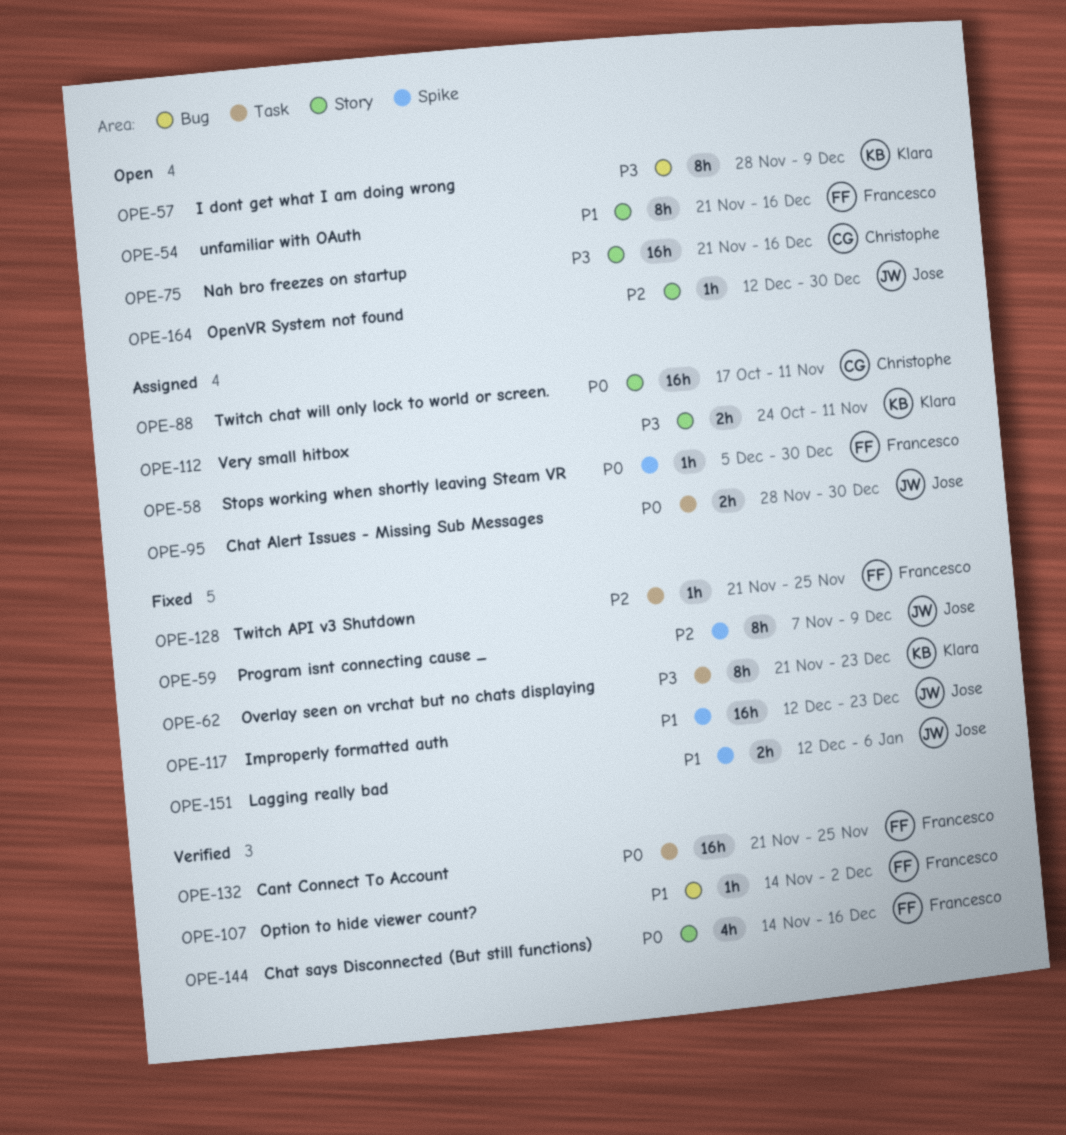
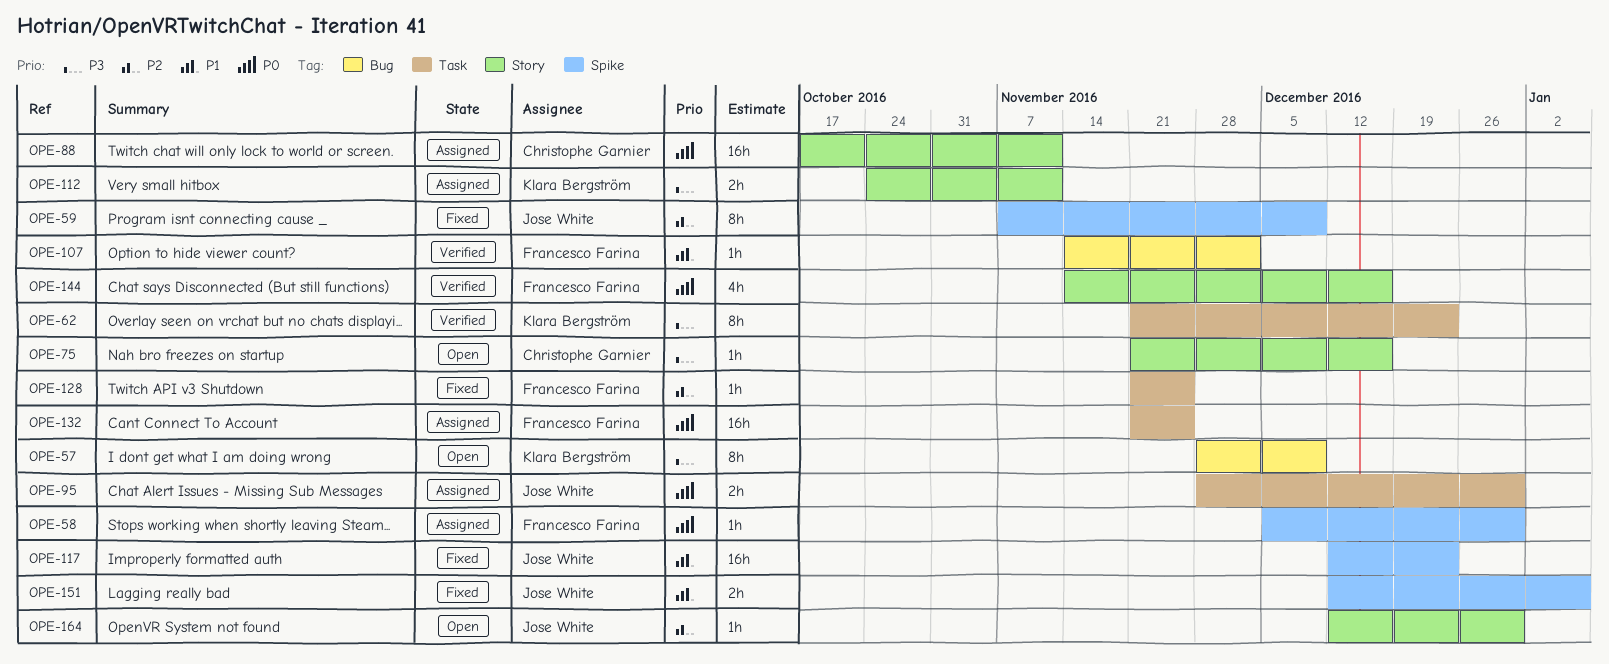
OPE-54: present -> none
OPE-62, status: Fixed -> Verified
OPE-75, estimate: 16h -> 1h
OPE-132, status: Verified -> Assigned

